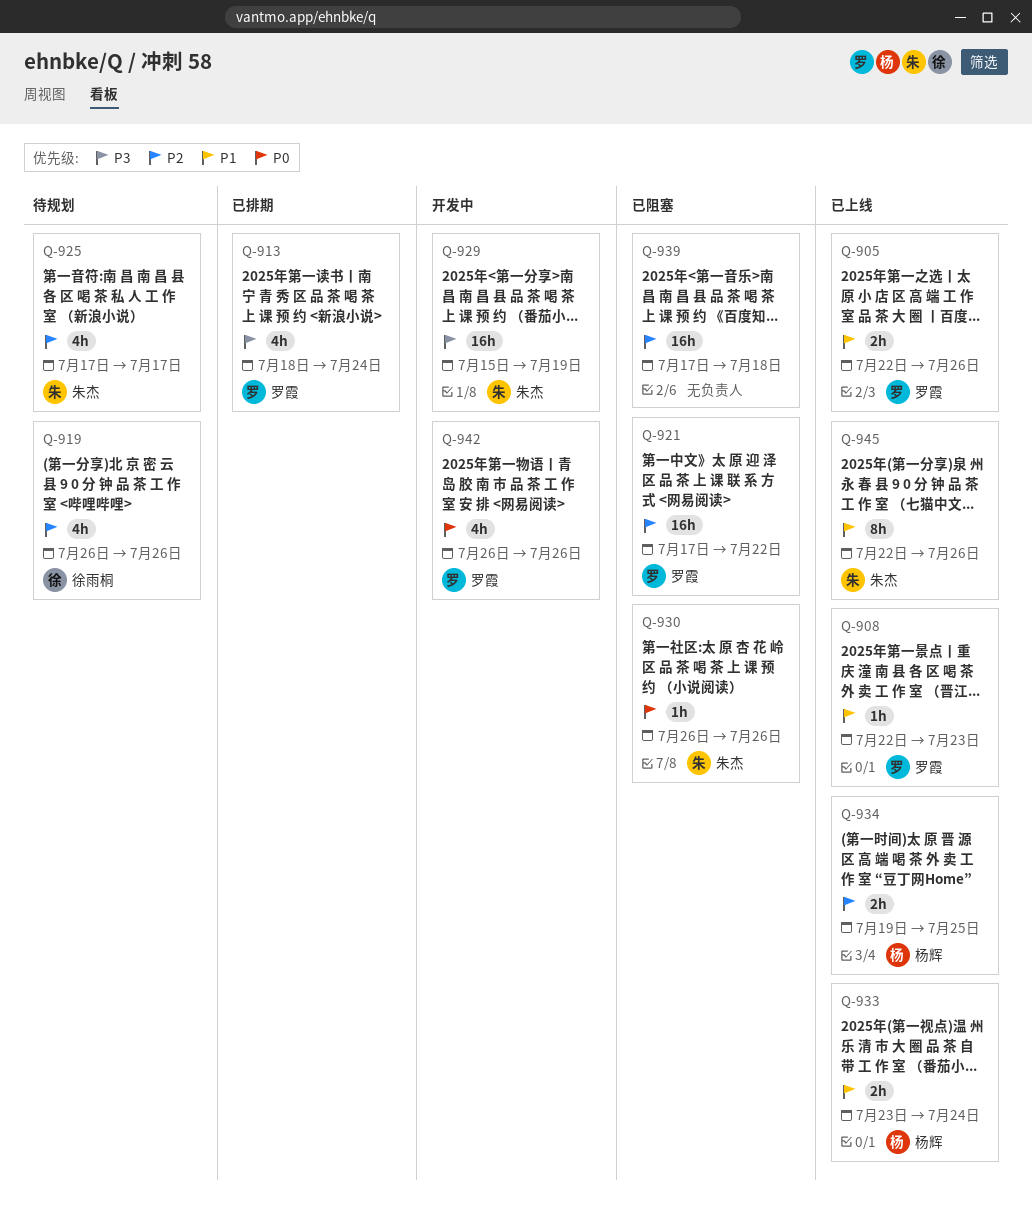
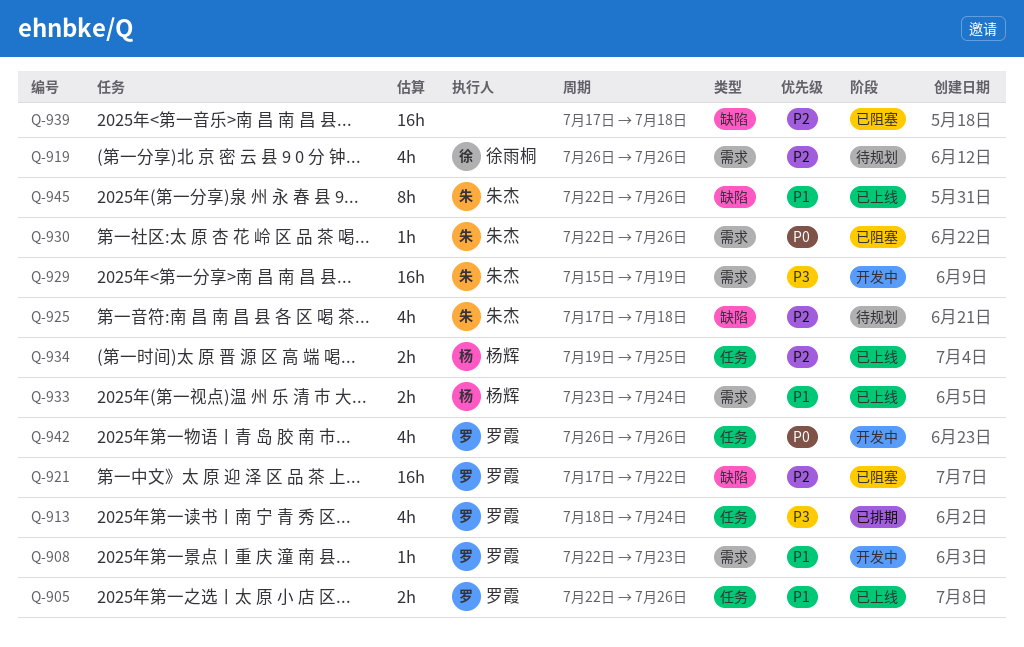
Q-908, status: 已上线 -> 开发中
Q-925, due: Jul 17 -> Jul 18
Q-930, start: Jul 26 -> Jul 22

